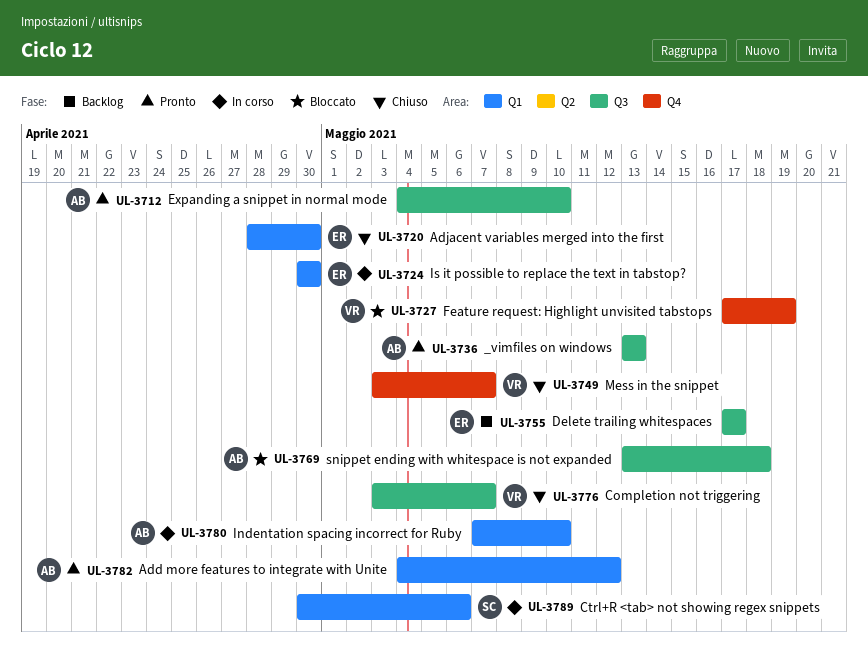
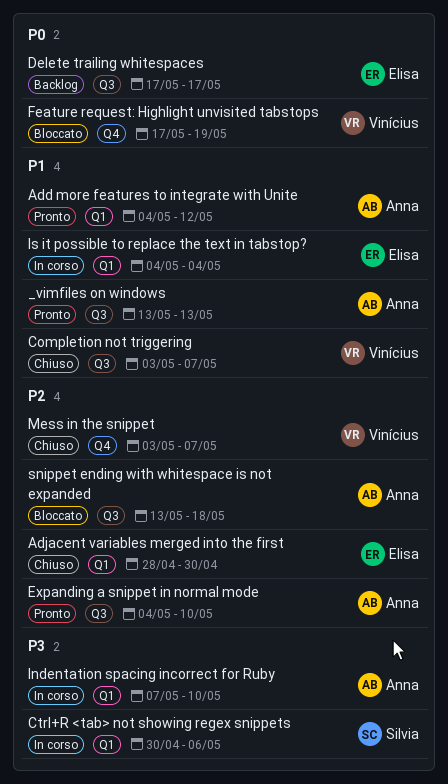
Is it possible to replace the text in tabstop?, start: Apr 30 -> May 4
Is it possible to replace the text in tabstop?, due: Apr 30 -> May 4

